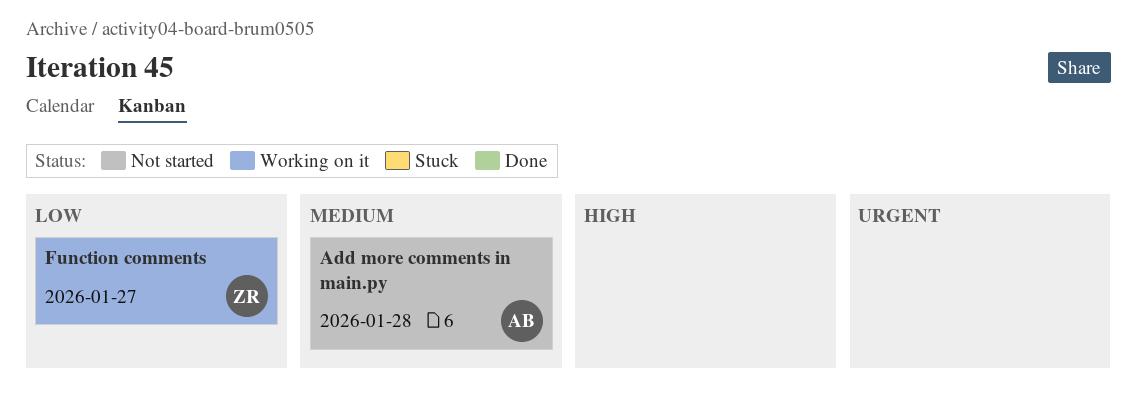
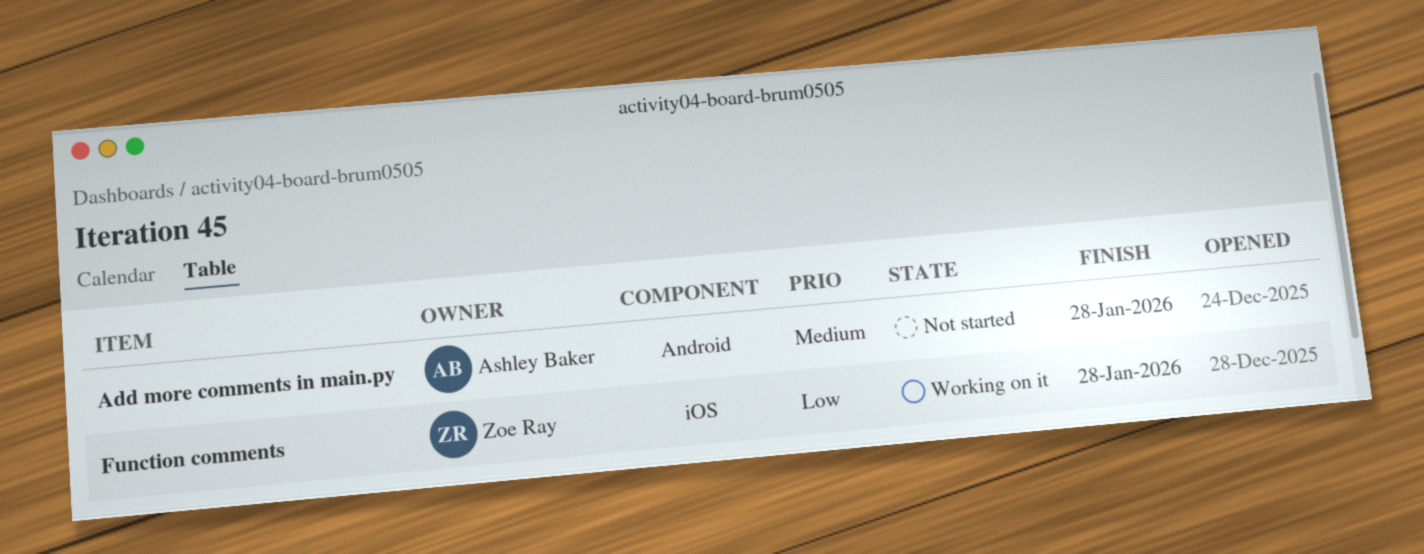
Function comments, due: Jan 27 -> Jan 28

